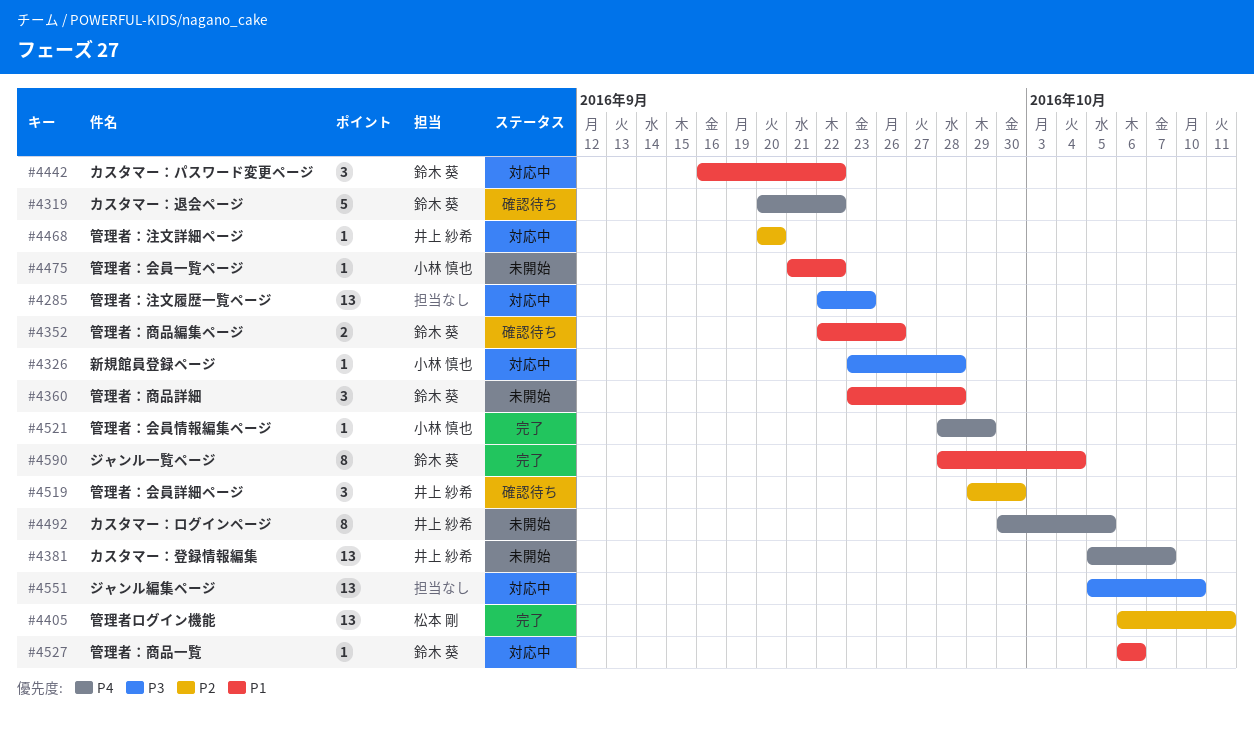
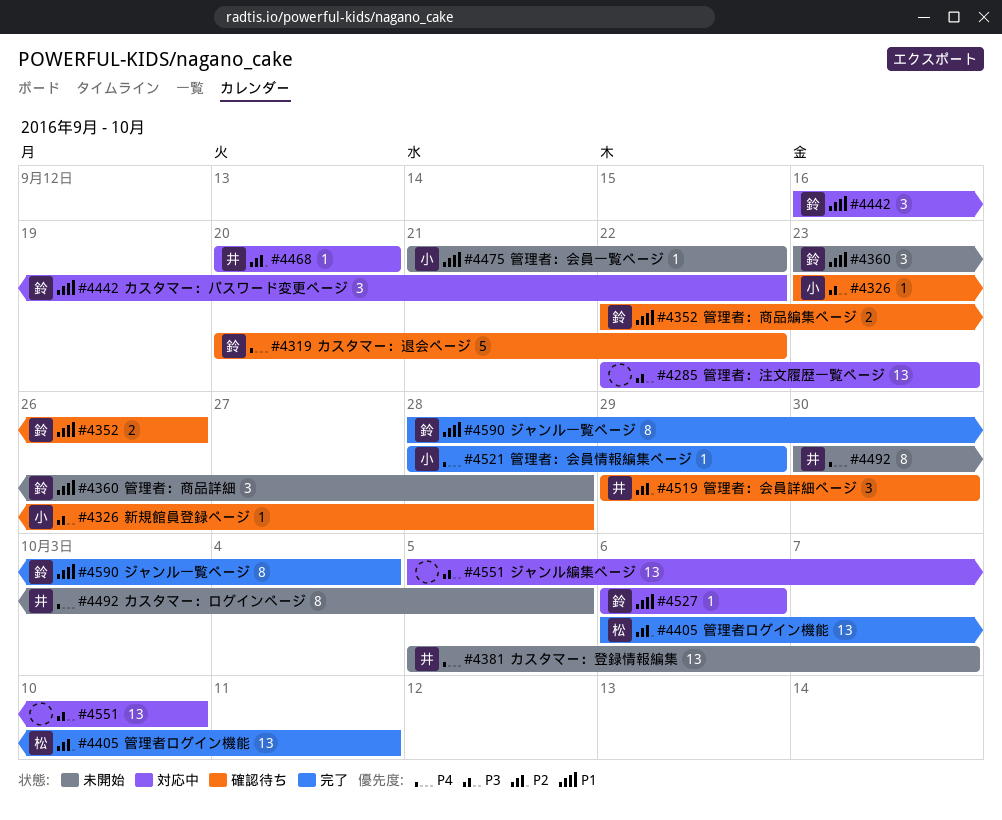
#4326, status: 対応中 -> 確認待ち

